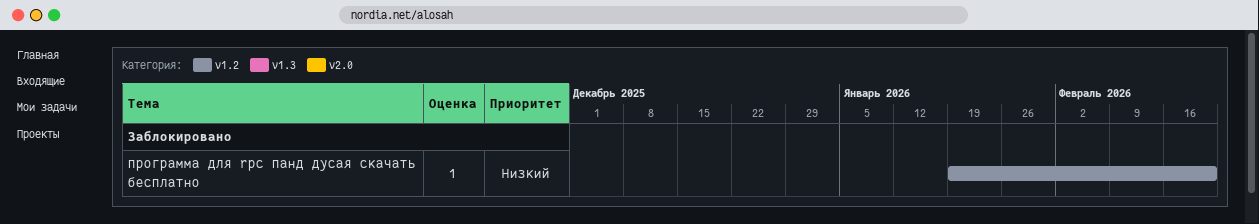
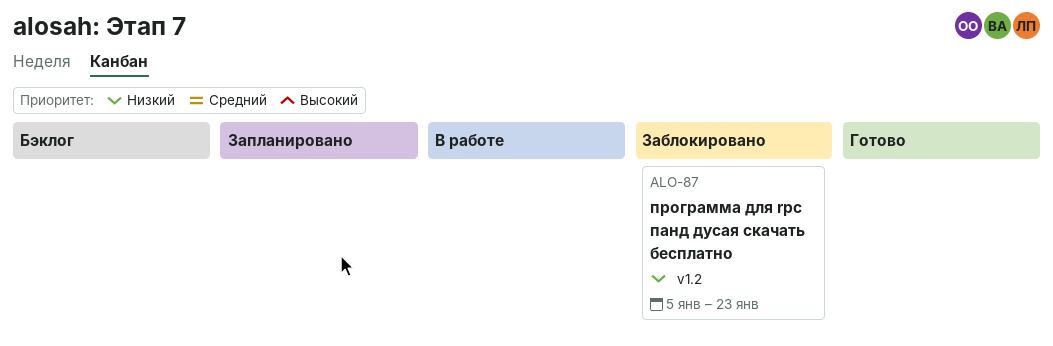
программа для rpc панд дусая скачать бесплатно, start: Jan 19 -> Jan 5
программа для rpc панд дусая скачать бесплатно, due: Feb 20 -> Jan 23

